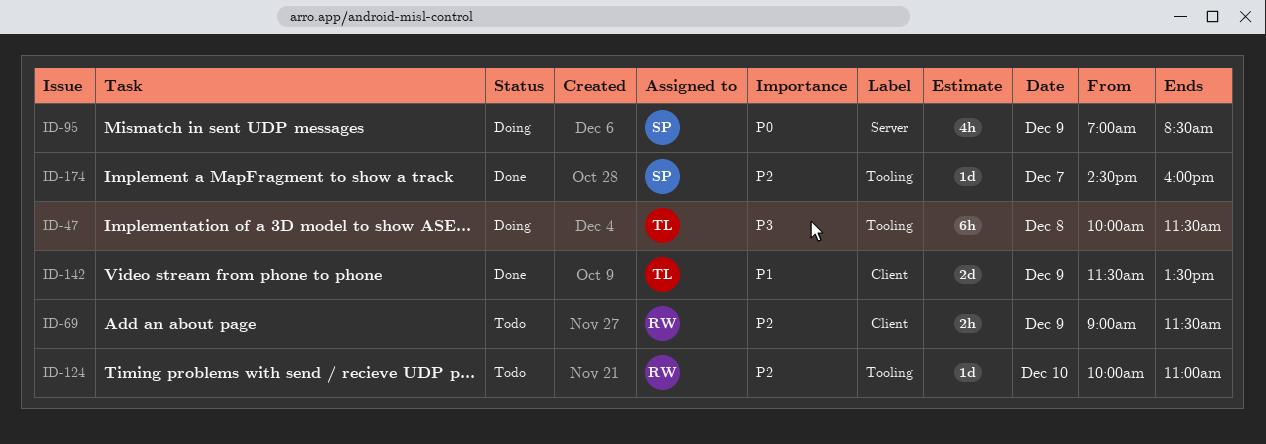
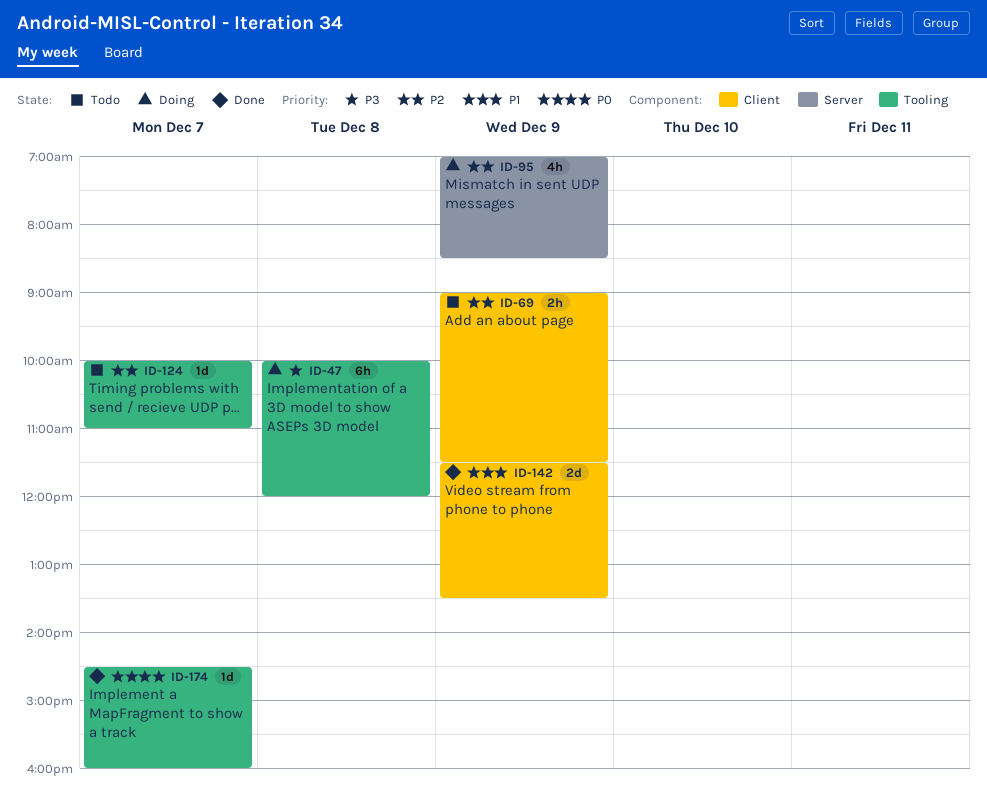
ID-47, ends: 11:30 -> 12:00
ID-95, priority: P0 -> P2
ID-124, day: Dec 10 -> Dec 7
ID-174, priority: P2 -> P0

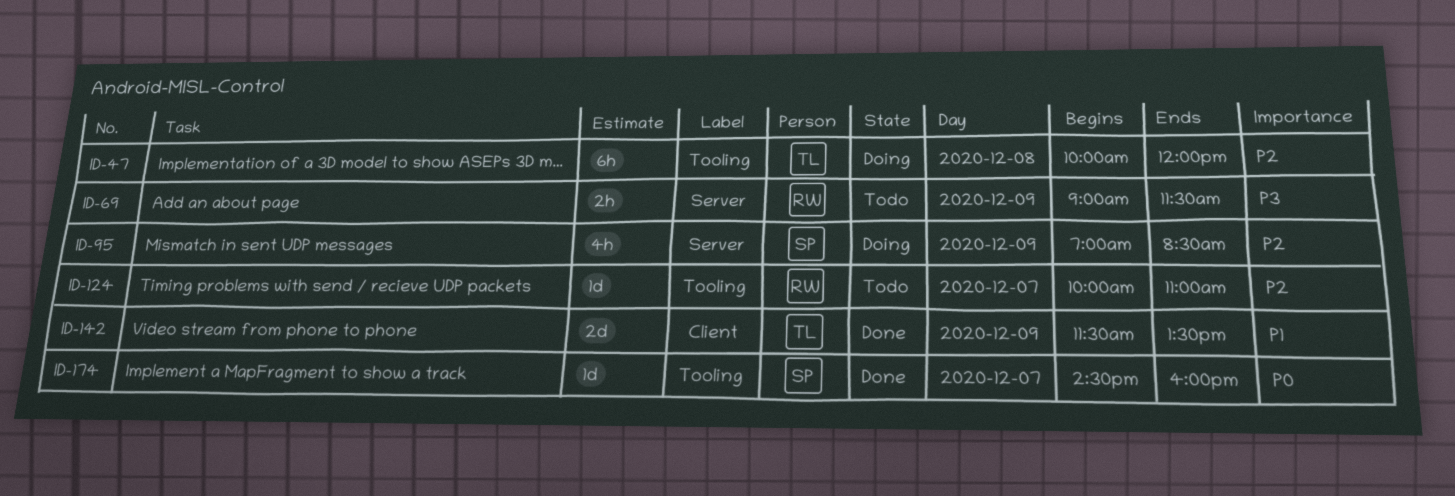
ID-47, priority: P3 -> P2
ID-69, priority: P2 -> P3
ID-69, label: Client -> Server

